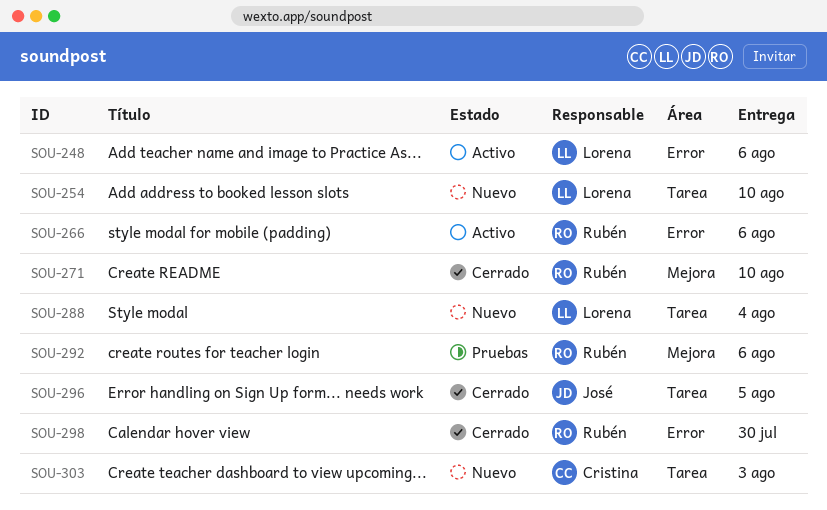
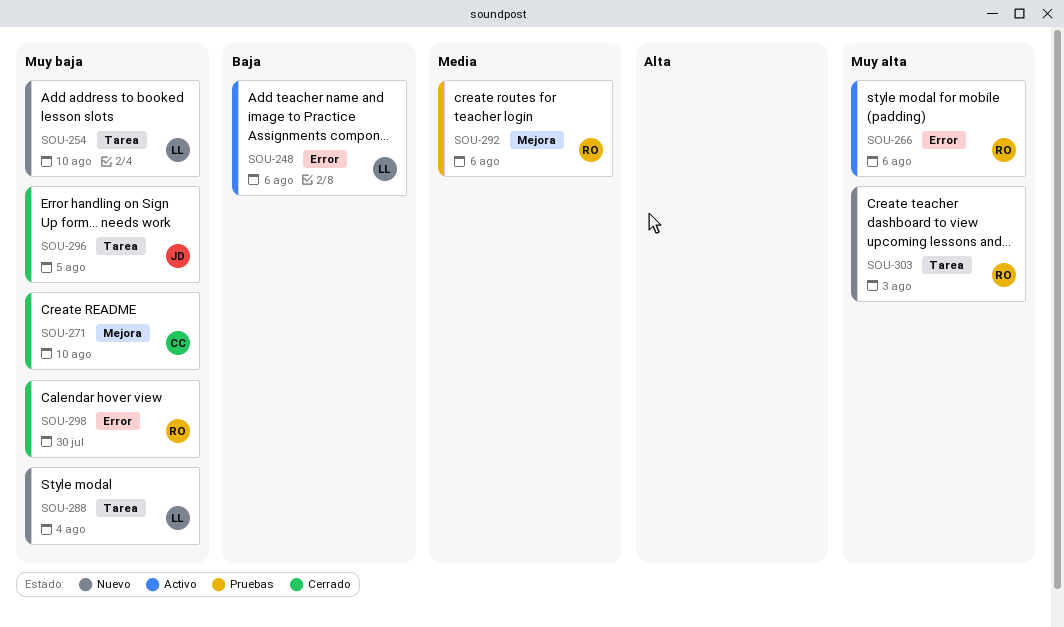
SOU-271, owner: Rubén -> Cristina
SOU-303, owner: Cristina -> Rubén

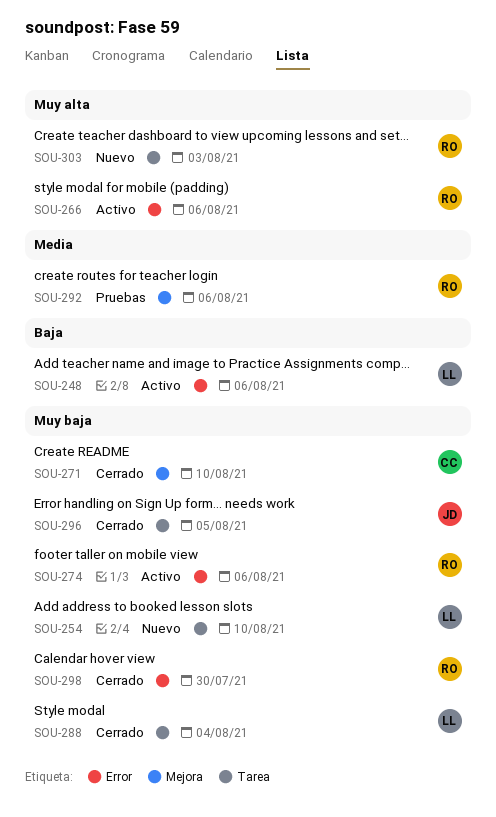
SOU-274: none -> present
SOU-288, status: Nuevo -> Cerrado

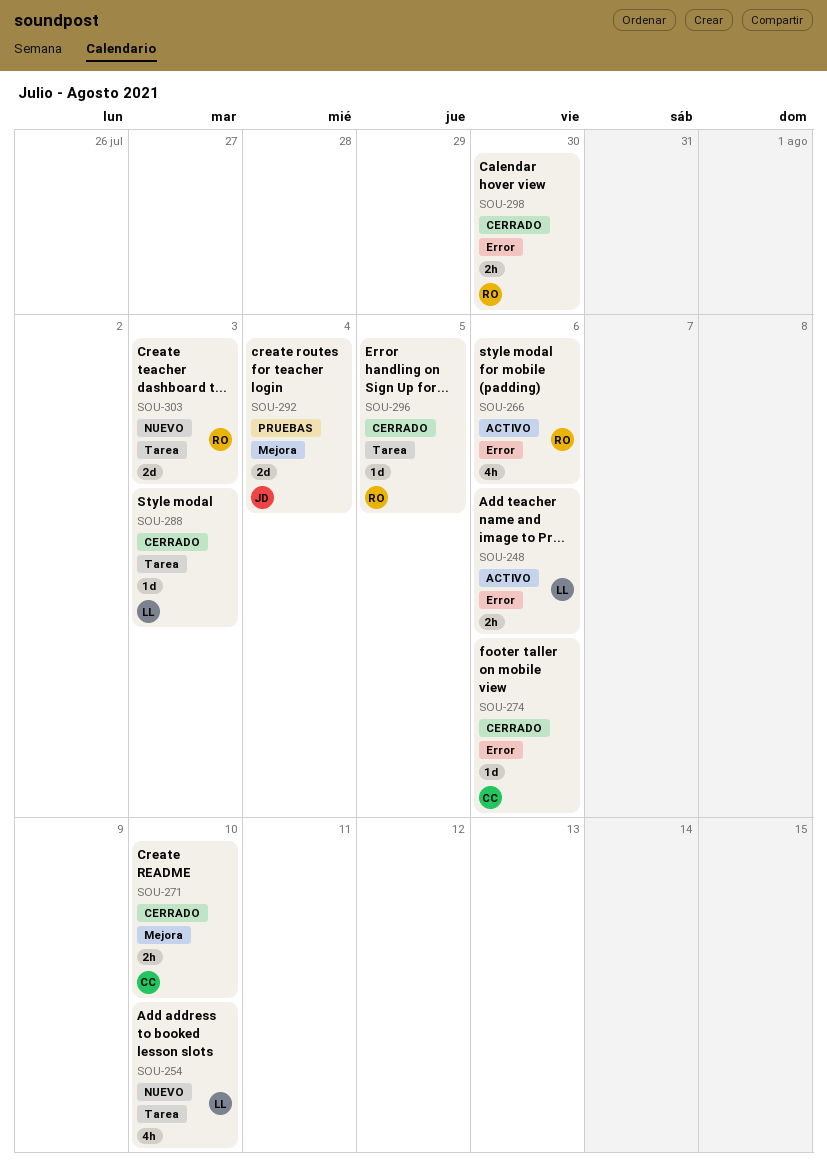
SOU-274, status: Activo -> Cerrado
SOU-274, owner: RO -> CC
SOU-288, due: Aug 4 -> Aug 3
SOU-292, owner: RO -> JD
SOU-292, due: Aug 6 -> Aug 4
SOU-296, owner: JD -> RO

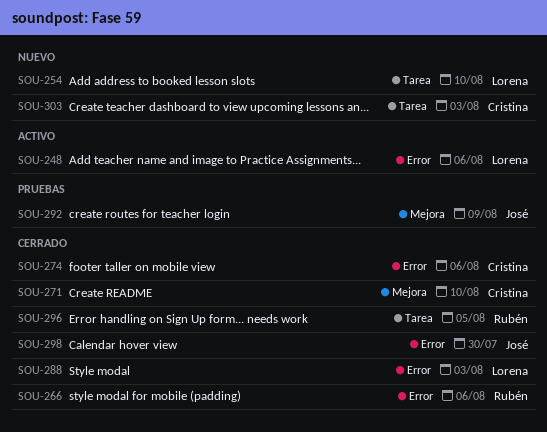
SOU-266, status: Activo -> Cerrado
SOU-288, label: Tarea -> Error
SOU-292, due: Aug 4 -> Aug 9
SOU-298, owner: Rubén -> José
SOU-303, owner: Rubén -> Cristina

